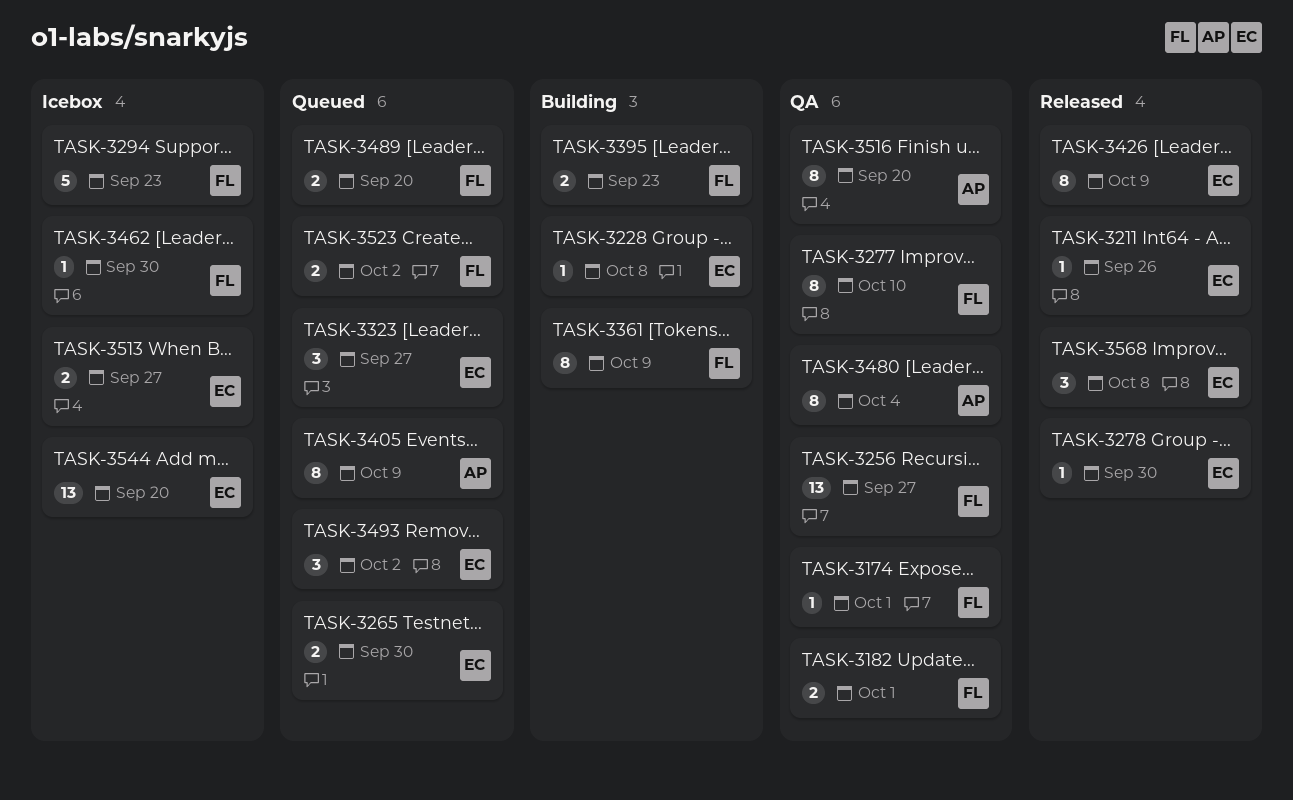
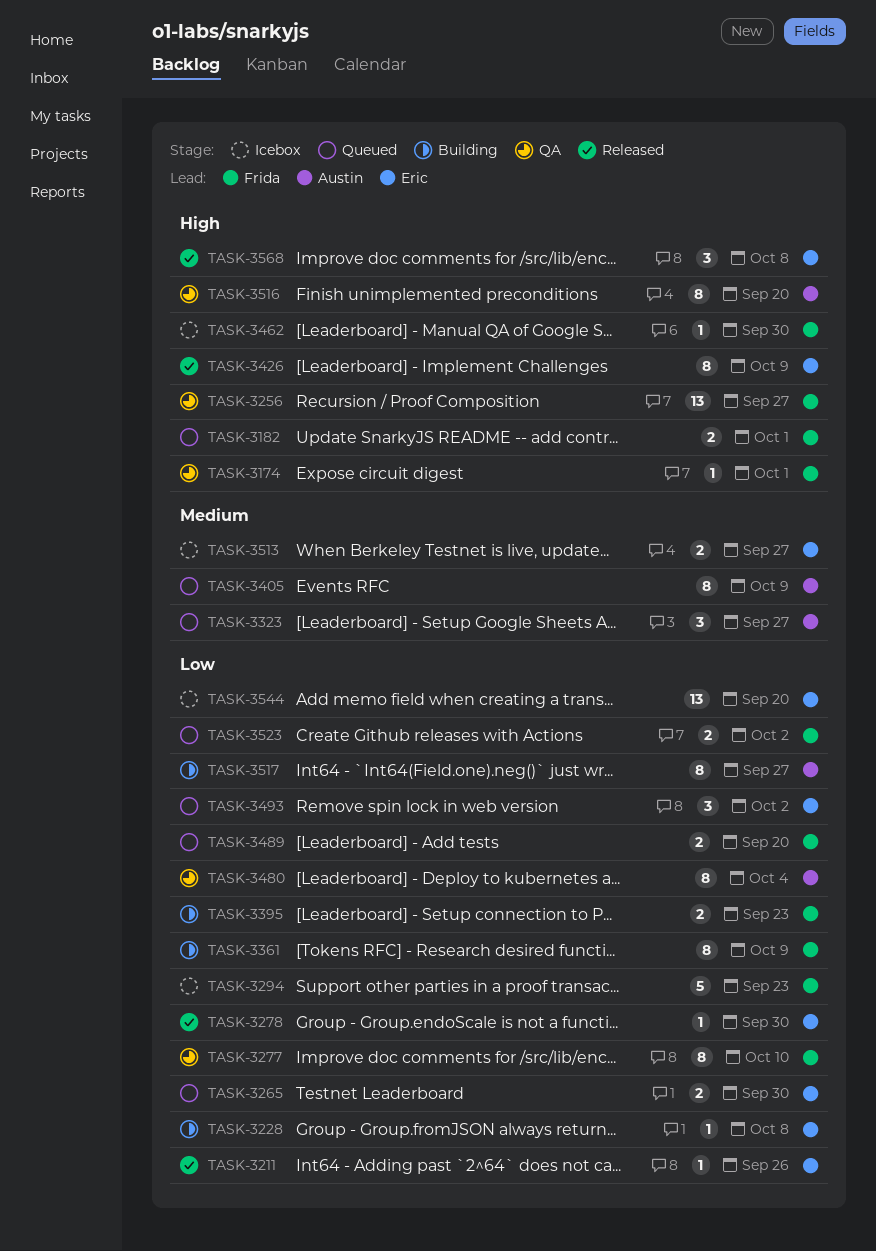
TASK-3182, status: QA -> Queued
TASK-3323, owner: Eric -> Austin
TASK-3517: none -> present

